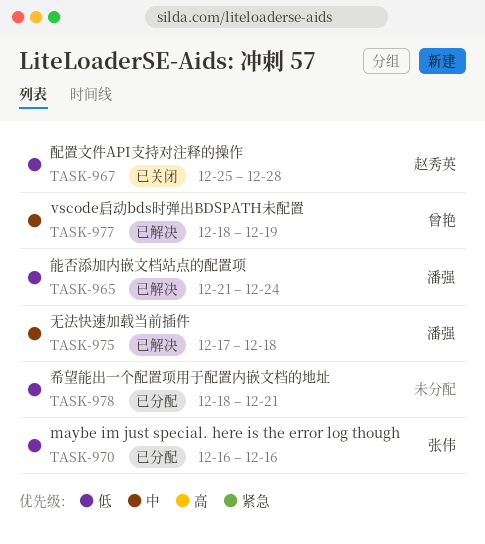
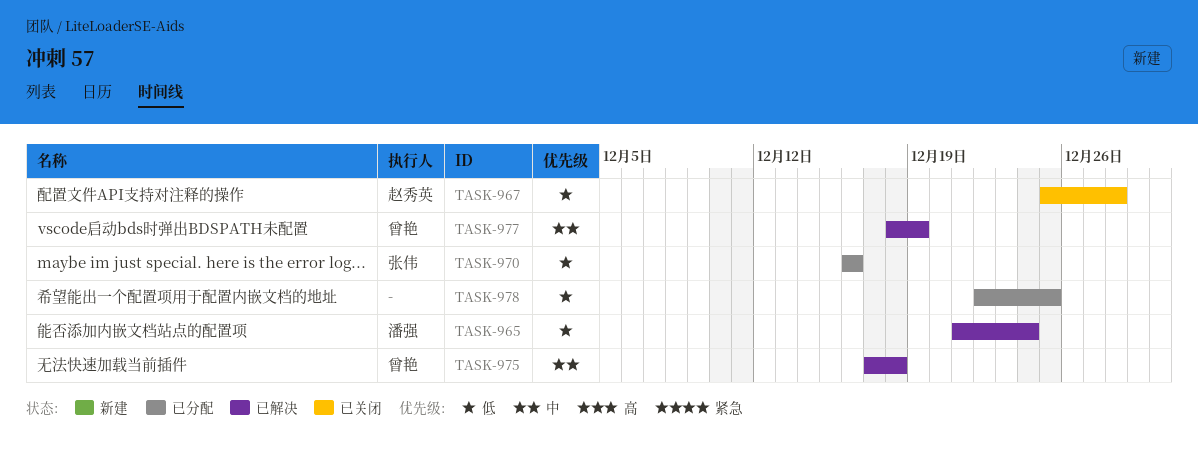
TASK-975, owner: 潘强 -> 曾艳
TASK-978, start: Dec 18 -> Dec 22
TASK-978, due: Dec 21 -> Dec 25

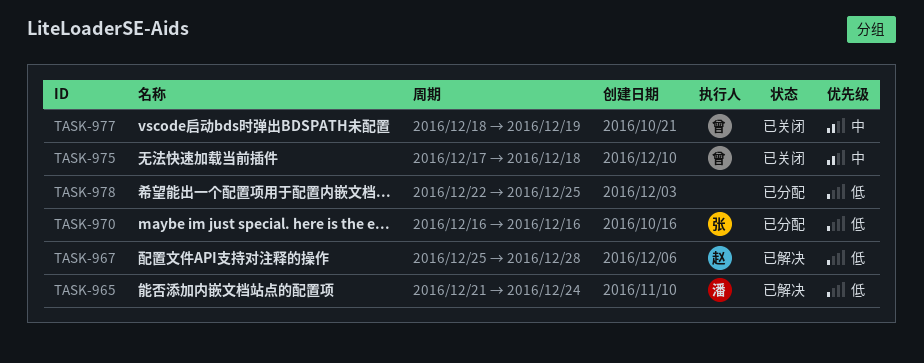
TASK-967, status: 已关闭 -> 已解决
TASK-975, status: 已解决 -> 已关闭
TASK-977, status: 已解决 -> 已关闭

